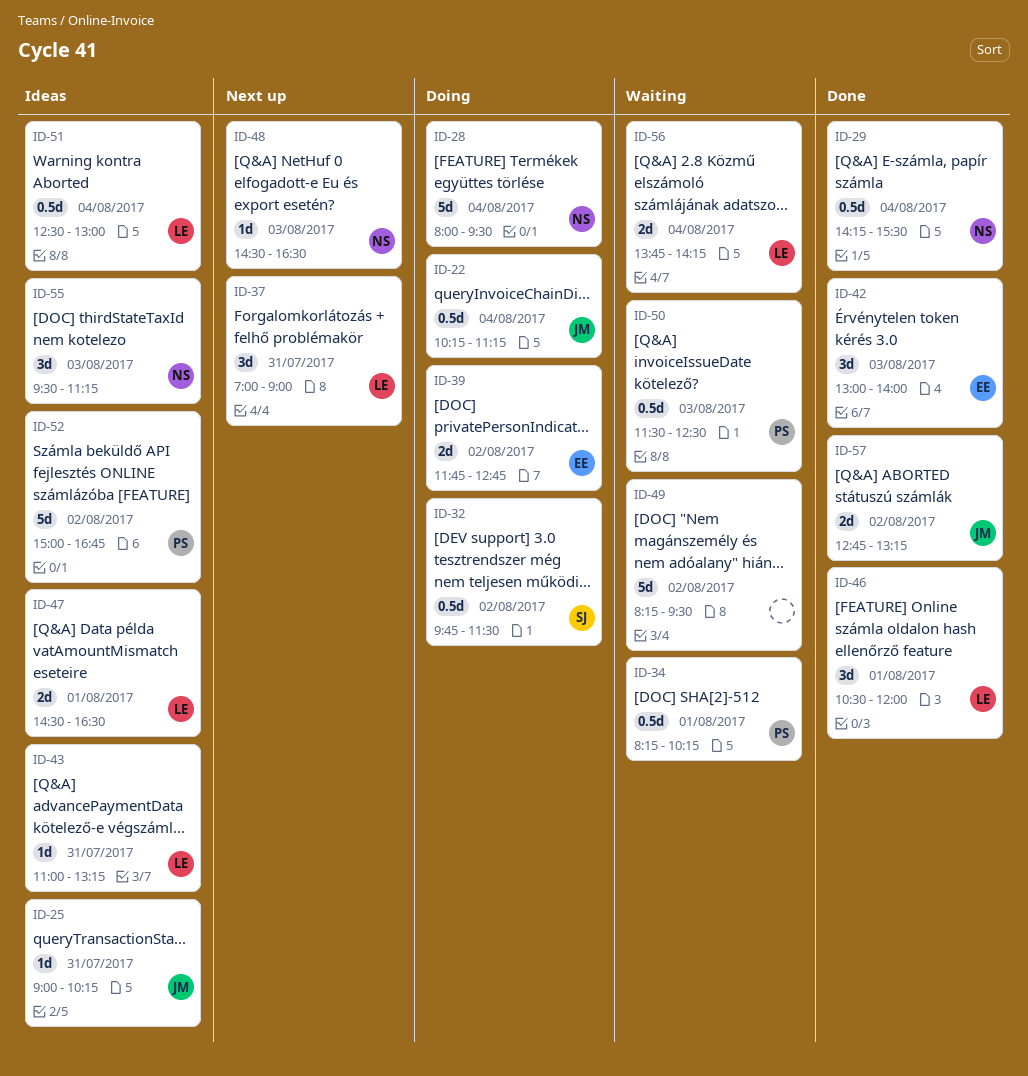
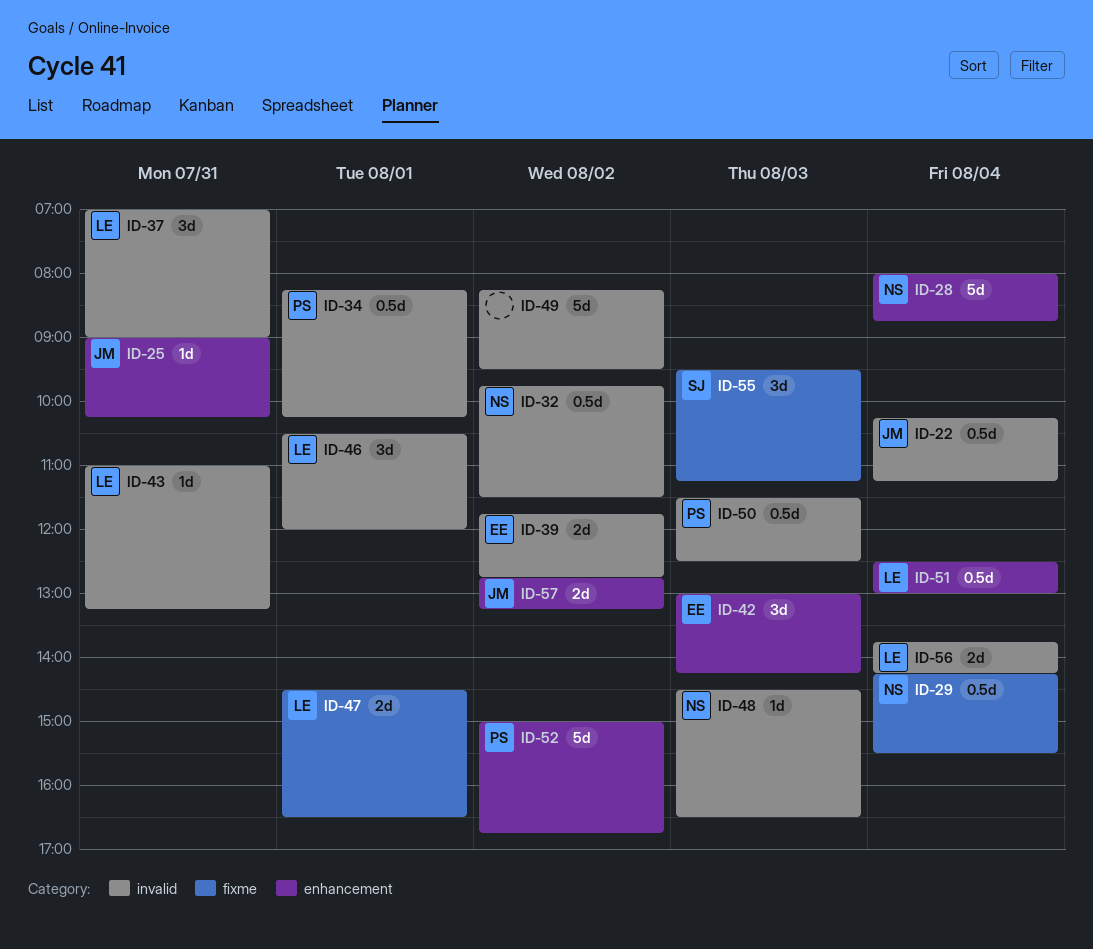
ID-28, ends: 09:30 -> 08:45
ID-32, owner: SJ -> NS
ID-42, ends: 14:00 -> 14:15
ID-55, owner: NS -> SJ

